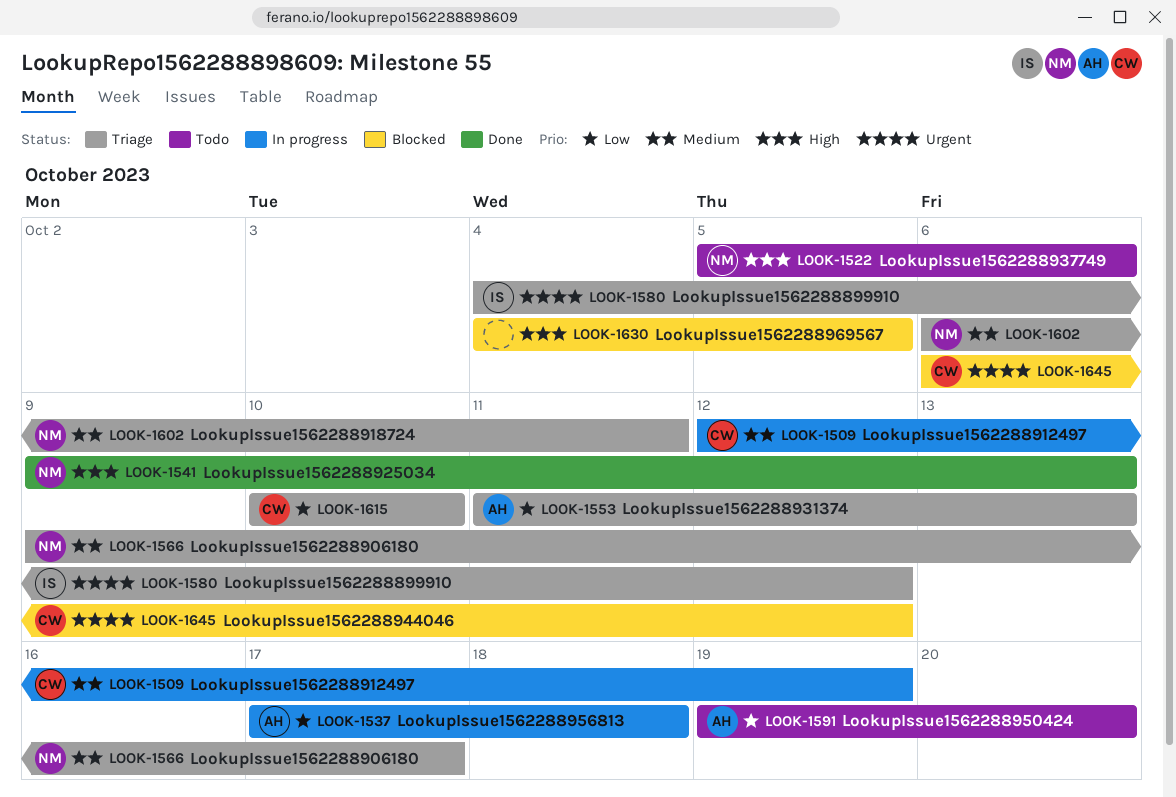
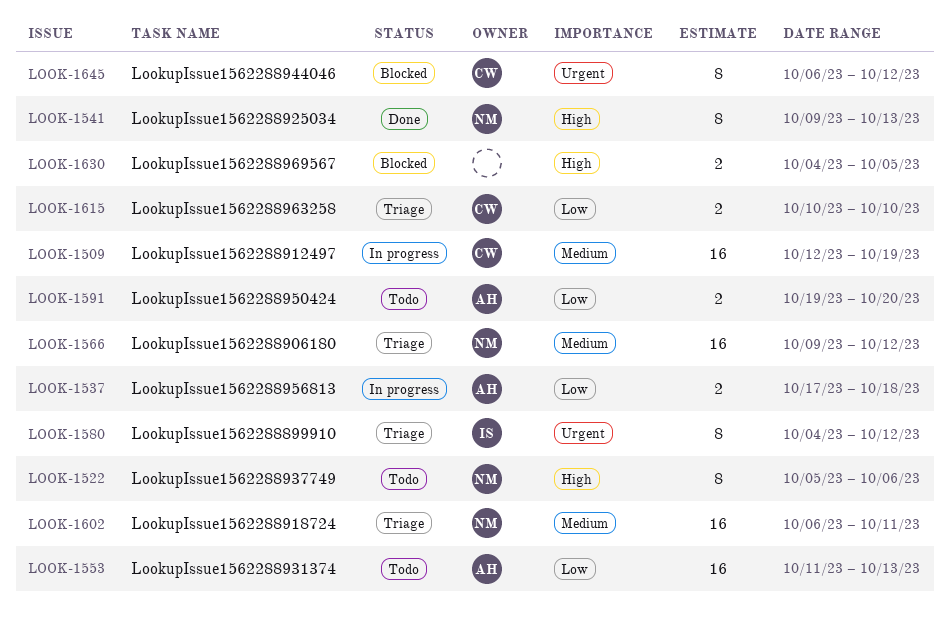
LOOK-1553, status: Triage -> Todo
LOOK-1566, due: Oct 17 -> Oct 12

